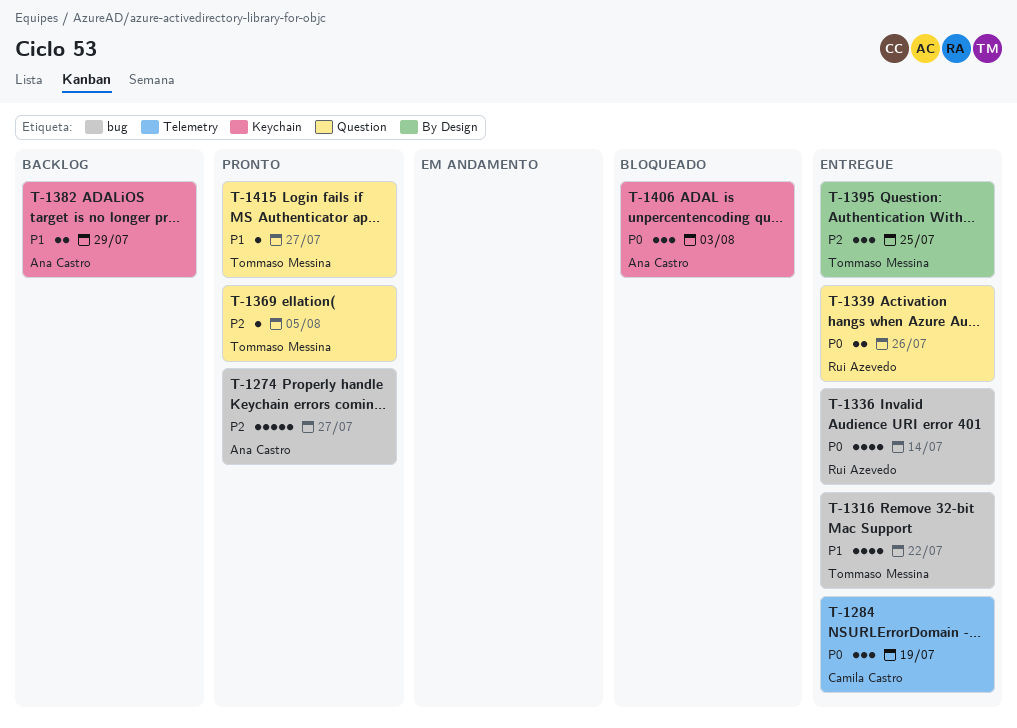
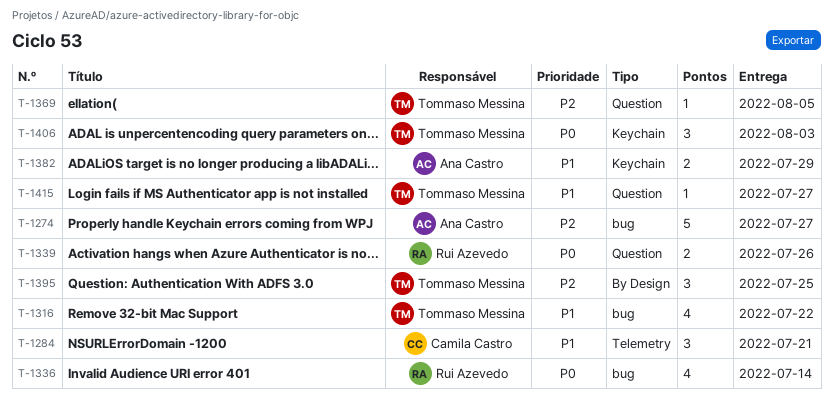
T-1284, priority: P0 -> P1
T-1284, due: Jul 19 -> Jul 21
T-1406, owner: Ana Castro -> Tommaso Messina

